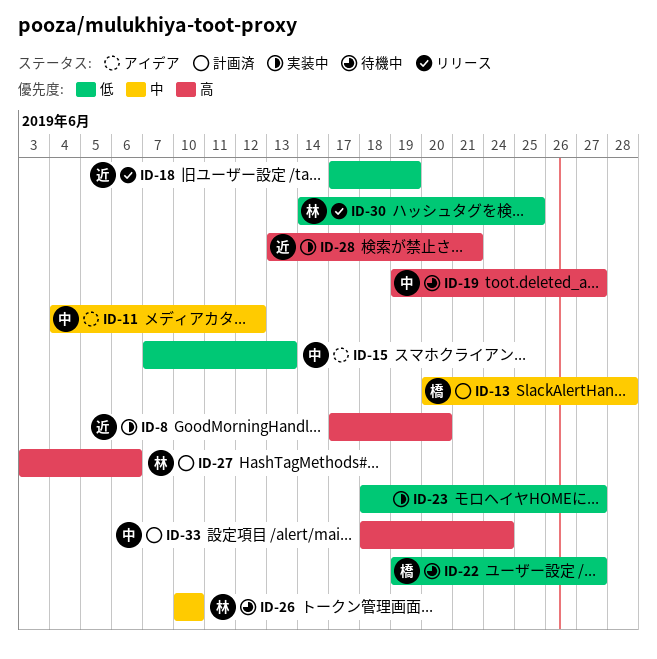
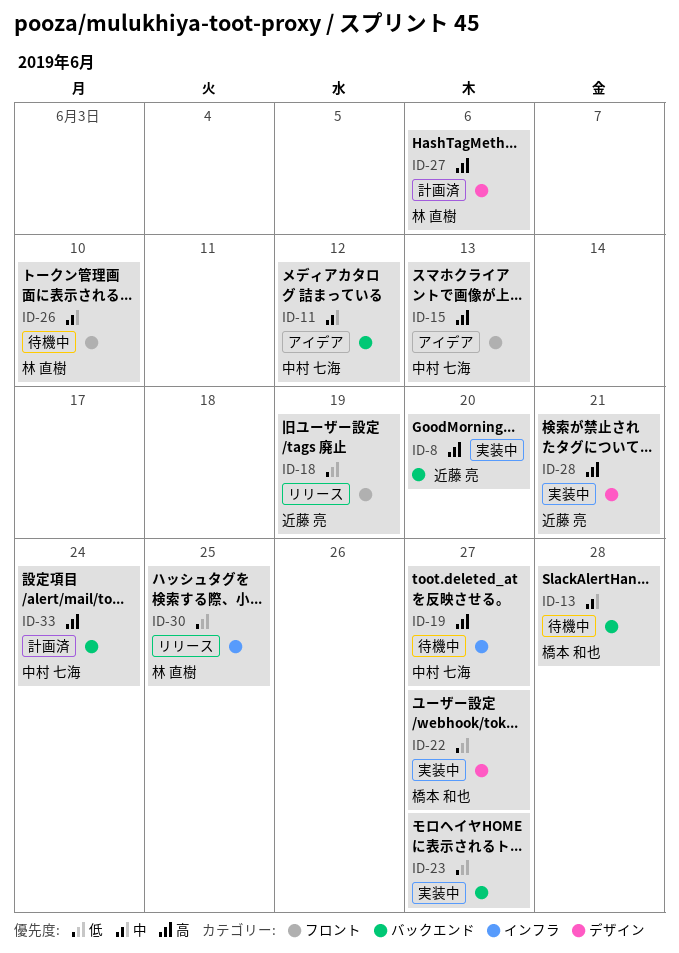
ID-13, status: 計画済 -> 待機中
ID-15, priority: 低 -> 高
ID-22, status: 待機中 -> 実装中

